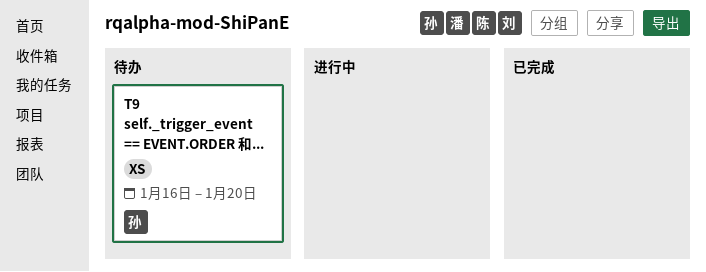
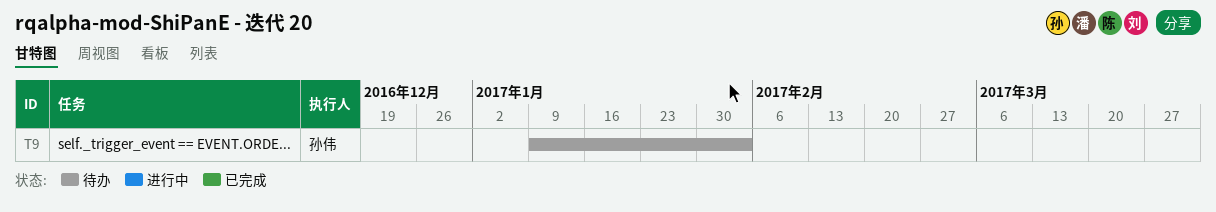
T9, start: Jan 16 -> Jan 9
T9, due: Jan 20 -> Feb 3

